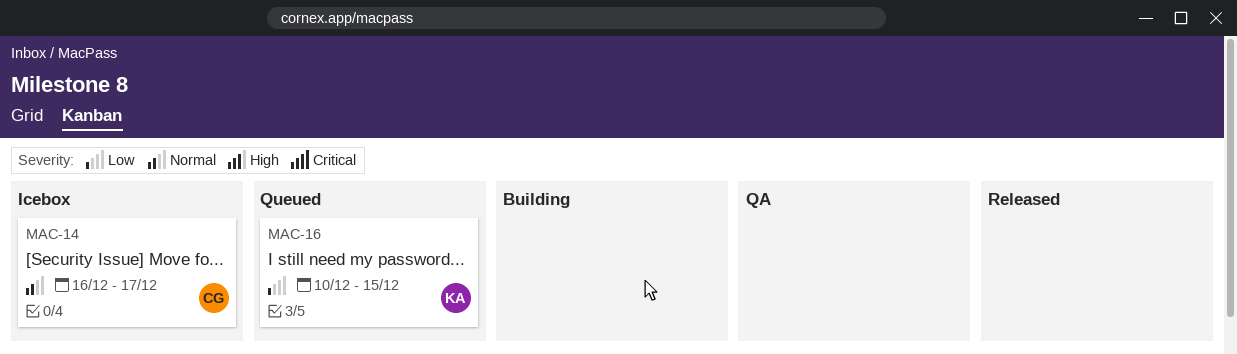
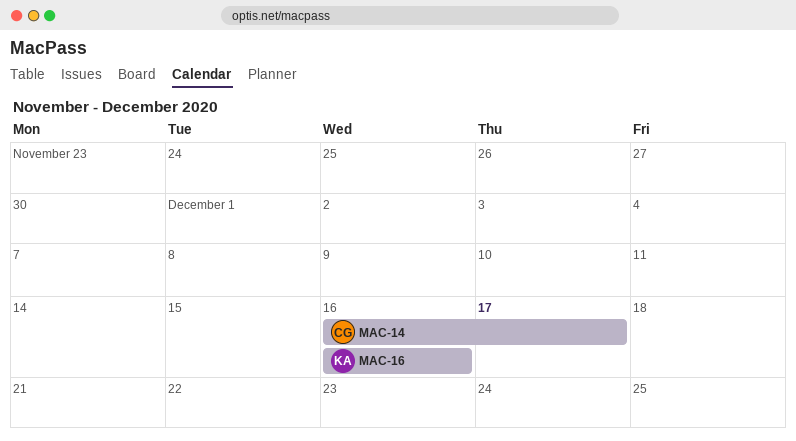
MAC-16, start: Dec 10 -> Dec 16
MAC-16, due: Dec 15 -> Dec 16

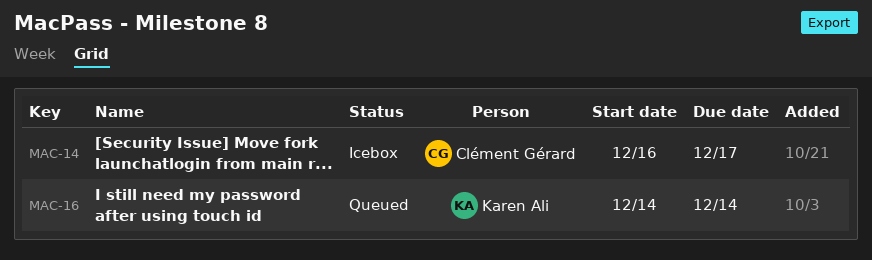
MAC-16, start: Dec 16 -> Dec 14
MAC-16, due: Dec 16 -> Dec 14

